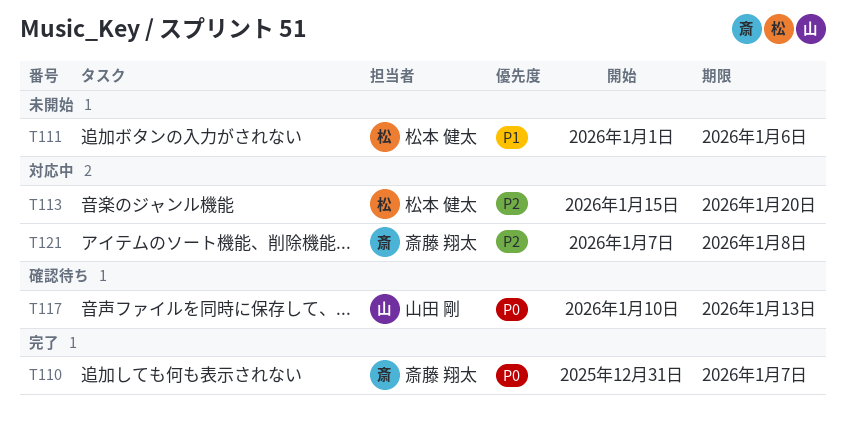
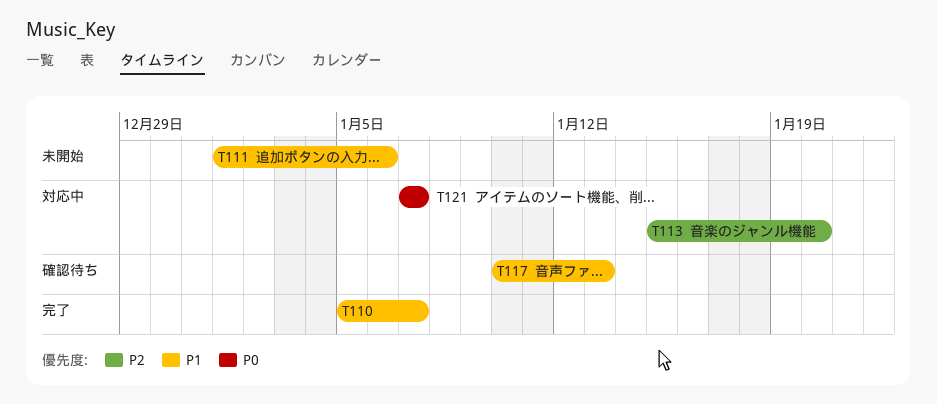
T110, priority: P0 -> P1
T110, start: Dec 31 -> Jan 5
T117, priority: P0 -> P1
T121, priority: P2 -> P0
T121, due: Jan 8 -> Jan 7

